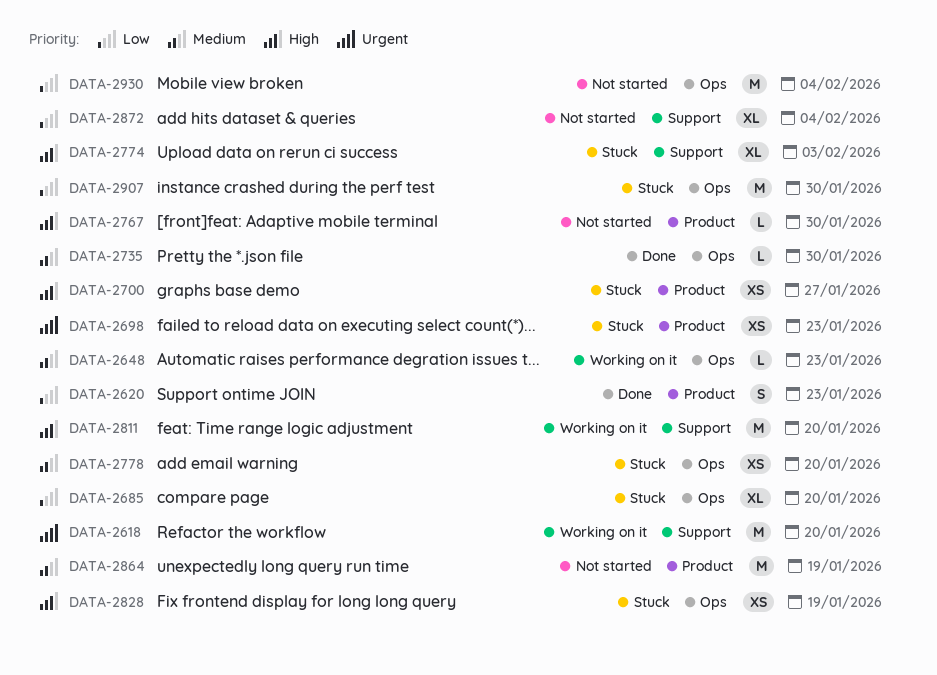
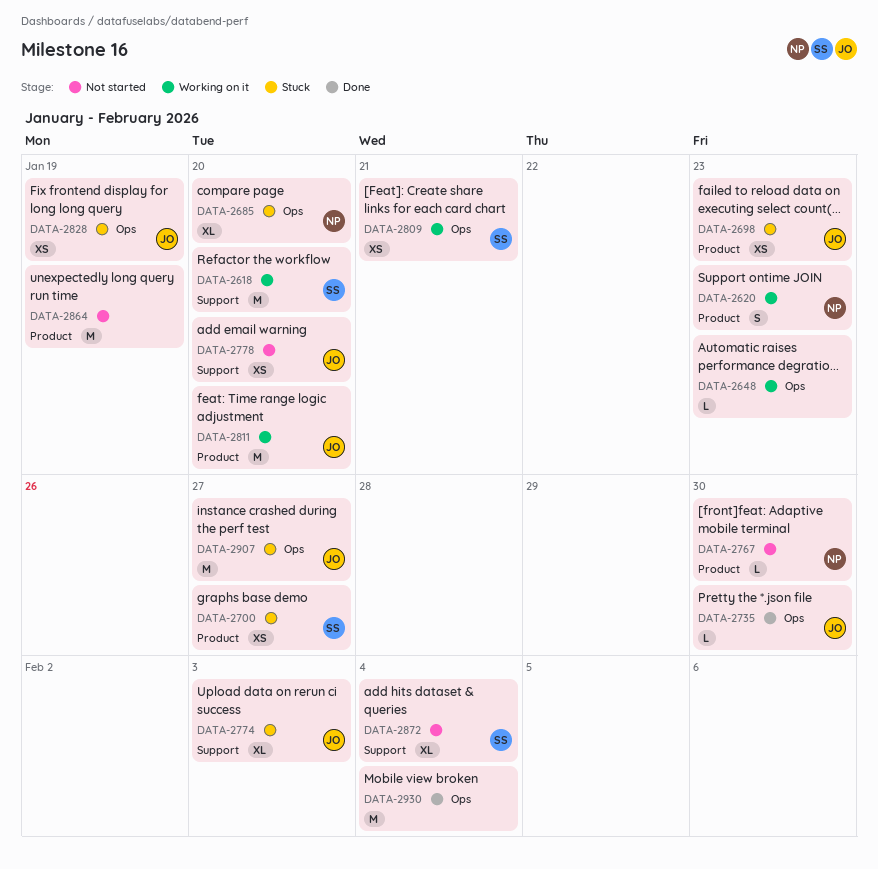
DATA-2620, status: Done -> Working on it
DATA-2778, status: Stuck -> Not started
DATA-2778, label: Ops -> Support
DATA-2809: none -> present
DATA-2811, label: Support -> Product
DATA-2907, due: Jan 30 -> Jan 27
DATA-2930, status: Not started -> Done

